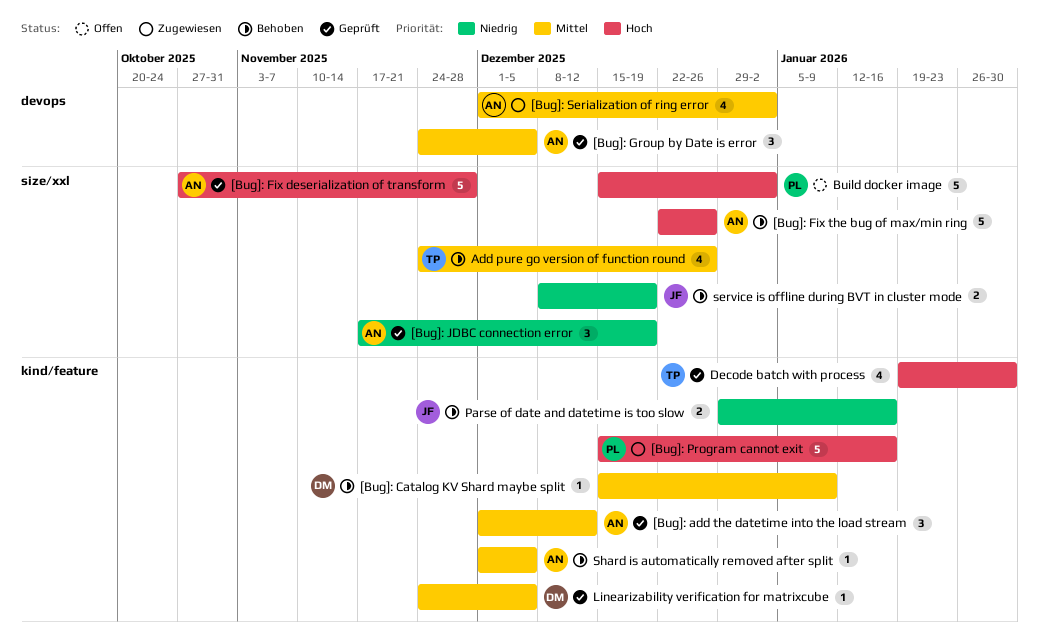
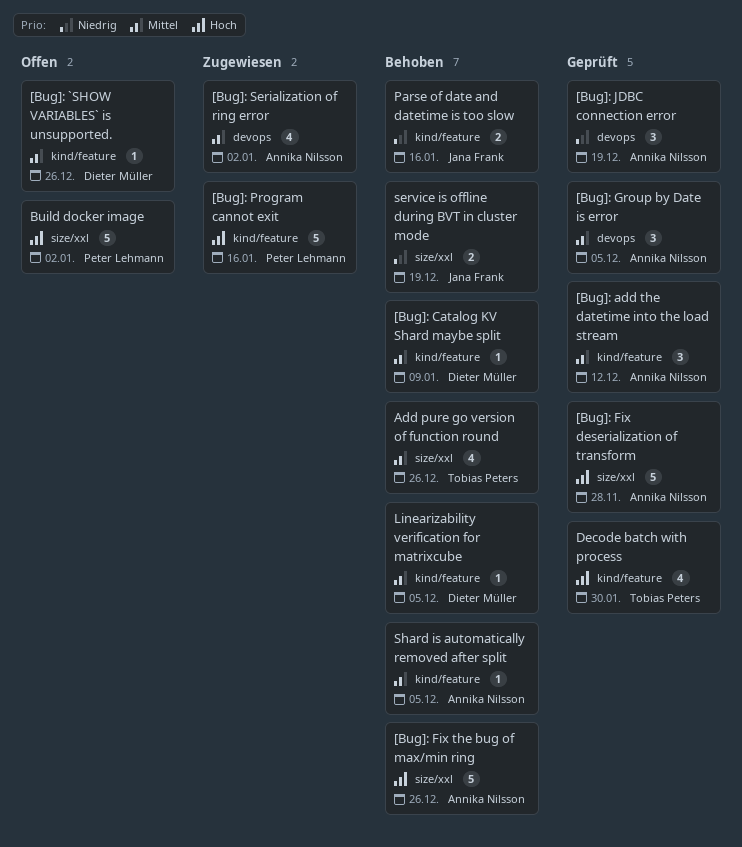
[Bug]: `SHOW VARIABLES` is unsupported.: none -> present
[Bug]: JDBC connection error, label: size/xxl -> devops
Linearizability verification for matrixcube, status: Geprüft -> Behoben

